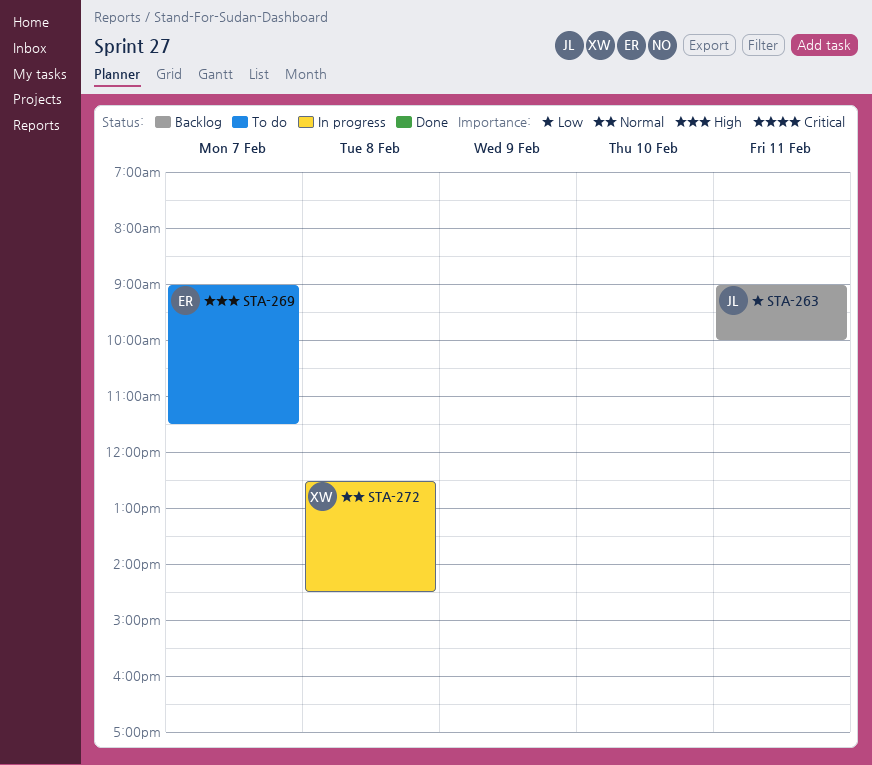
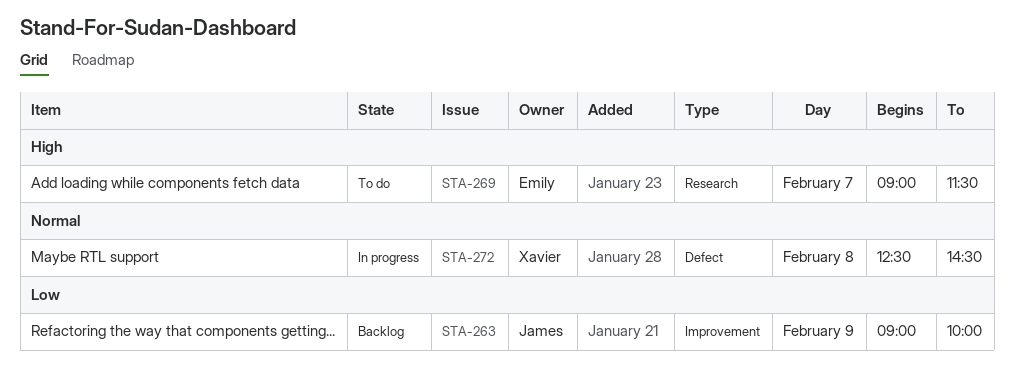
STA-263, day: Feb 11 -> Feb 9

